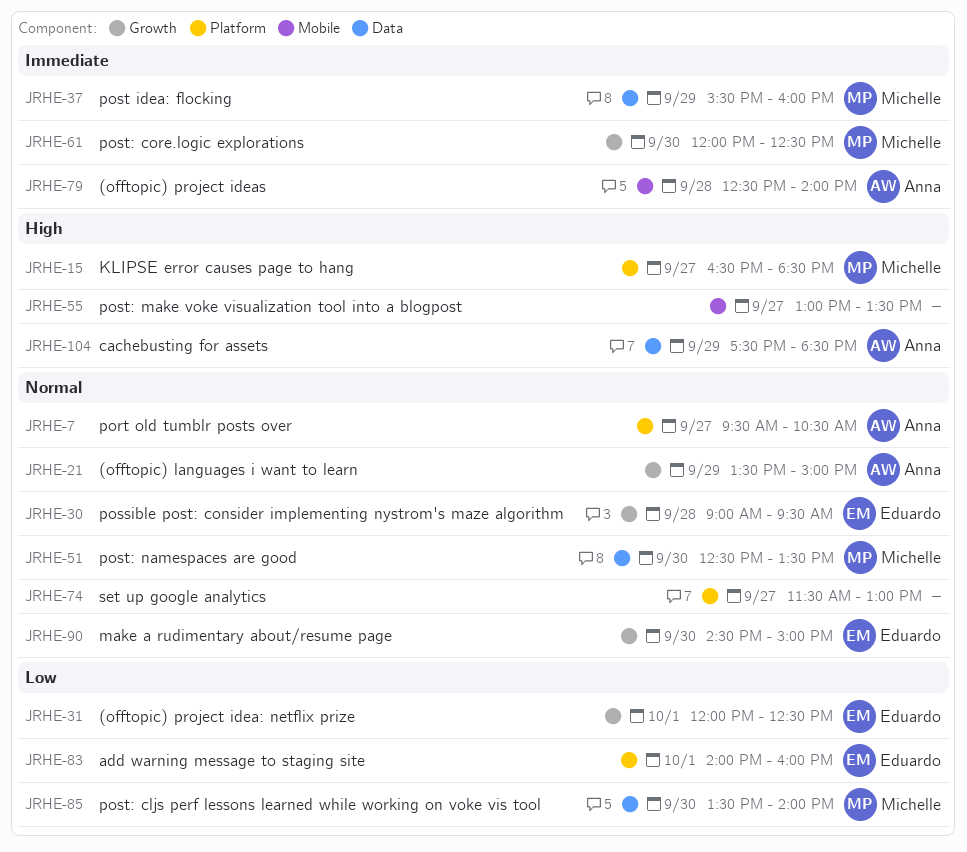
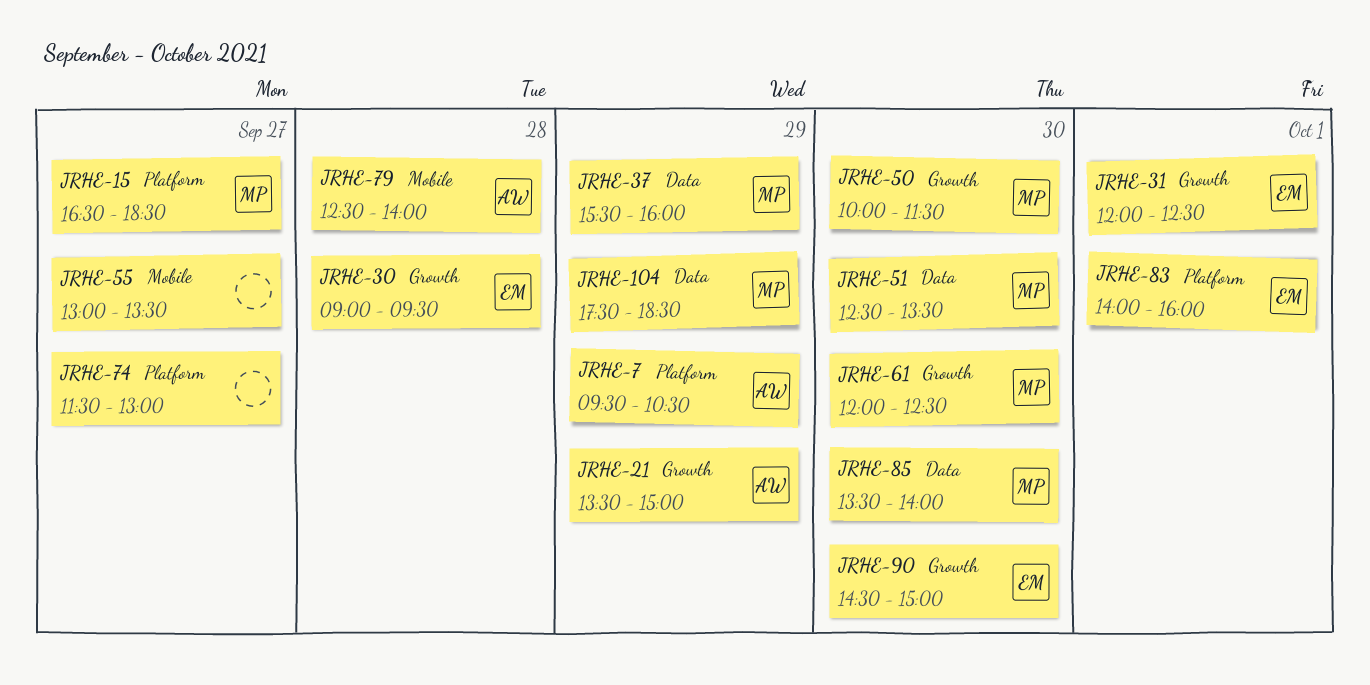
JRHE-7, day: Sep 27 -> Sep 29
JRHE-50: none -> present
JRHE-104, owner: Anna -> Michelle

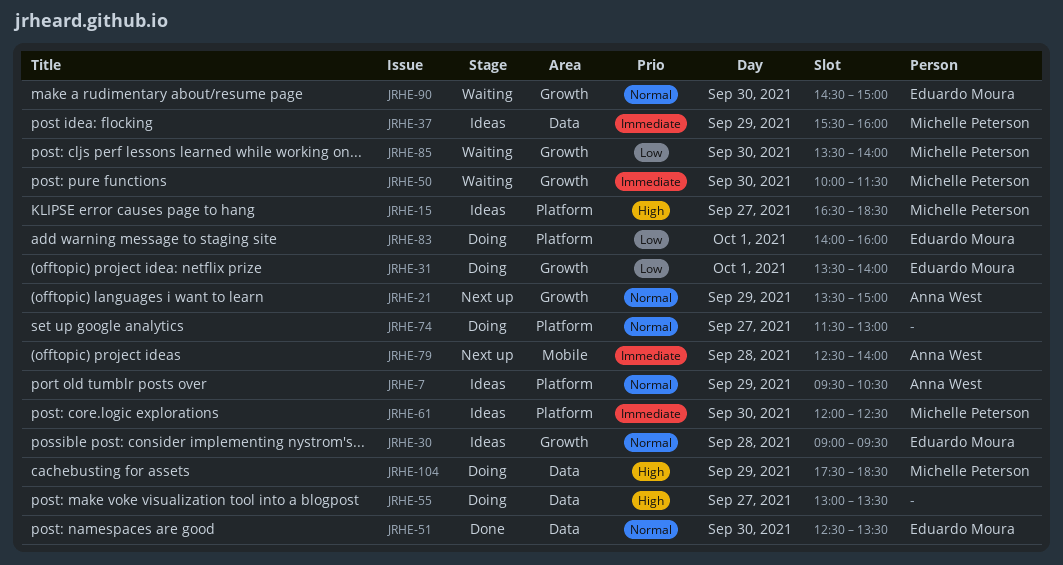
JRHE-31, begins: 12:00 -> 13:30
JRHE-31, ends: 12:30 -> 14:00
JRHE-51, owner: Michelle Peterson -> Eduardo Moura
JRHE-55, label: Mobile -> Data
JRHE-61, label: Growth -> Platform
JRHE-85, label: Data -> Growth

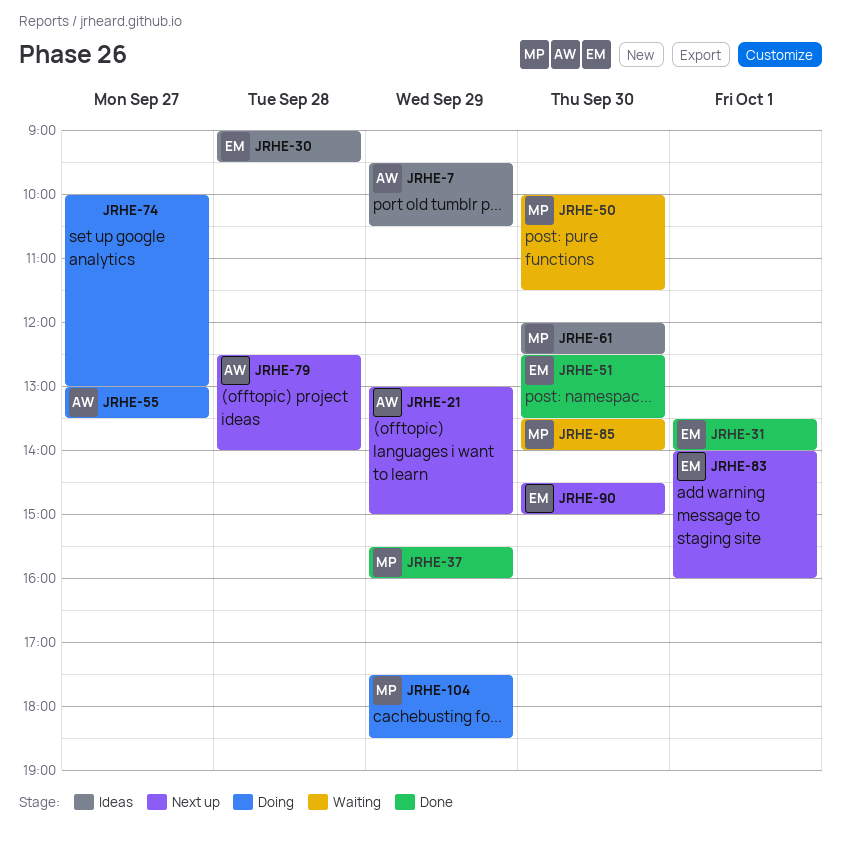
JRHE-15: present -> none
JRHE-21, begins: 13:30 -> 13:00
JRHE-31, status: Doing -> Done
JRHE-37, status: Ideas -> Done
JRHE-55, owner: none -> Anna West
JRHE-74, begins: 11:30 -> 10:00
JRHE-83, status: Doing -> Next up
JRHE-90, status: Waiting -> Next up

